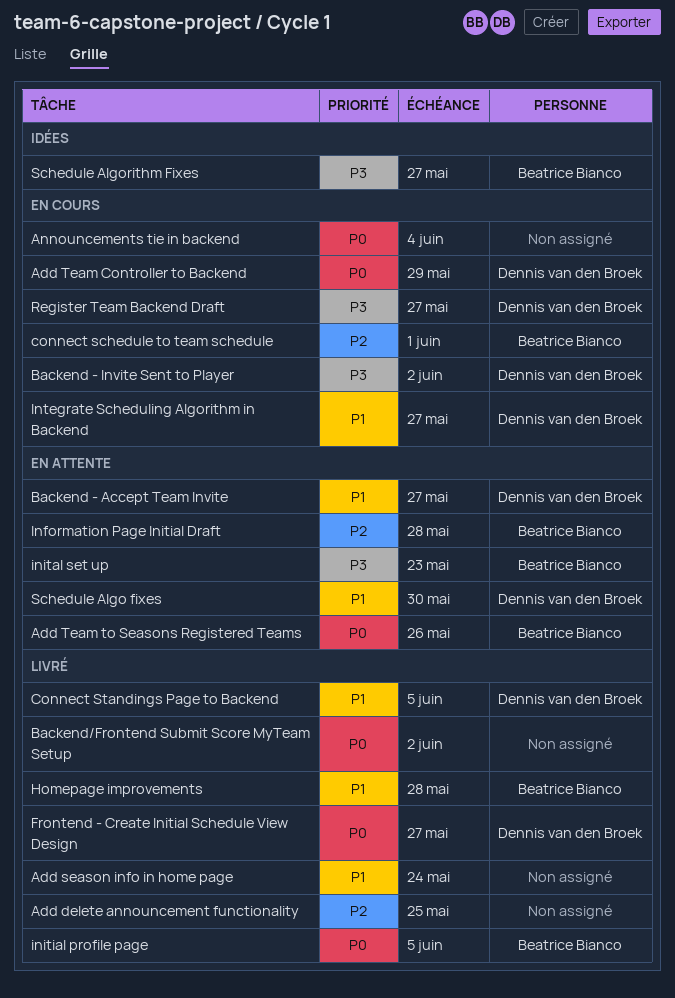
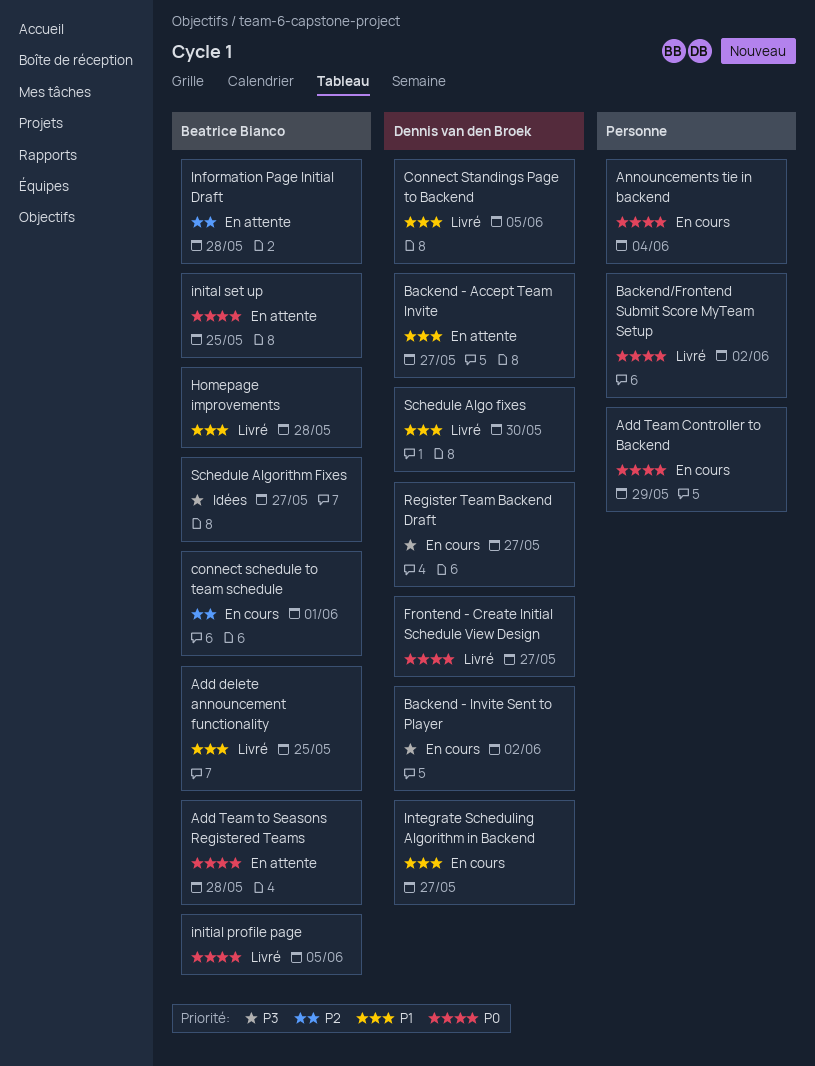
Add delete announcement functionality, owner: none -> Beatrice Bianco
Add delete announcement functionality, priority: P2 -> P1
Add season info in home page: present -> none
Add Team Controller to Backend, owner: Dennis van den Broek -> none
Add Team to Seasons Registered Teams, due: May 26 -> May 28
inital set up, priority: P3 -> P0
inital set up, due: May 23 -> May 25
Schedule Algo fixes, status: En attente -> Livré

